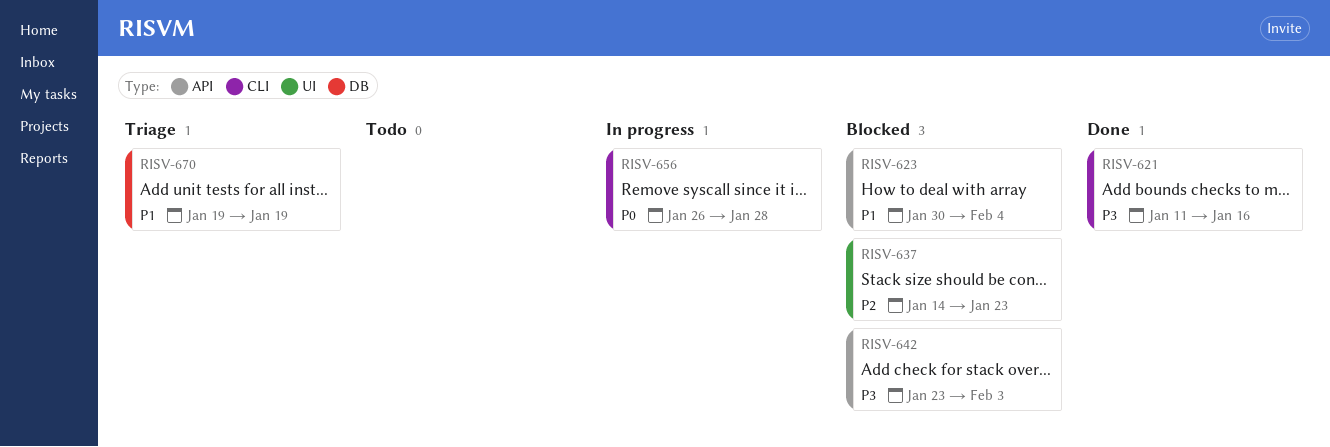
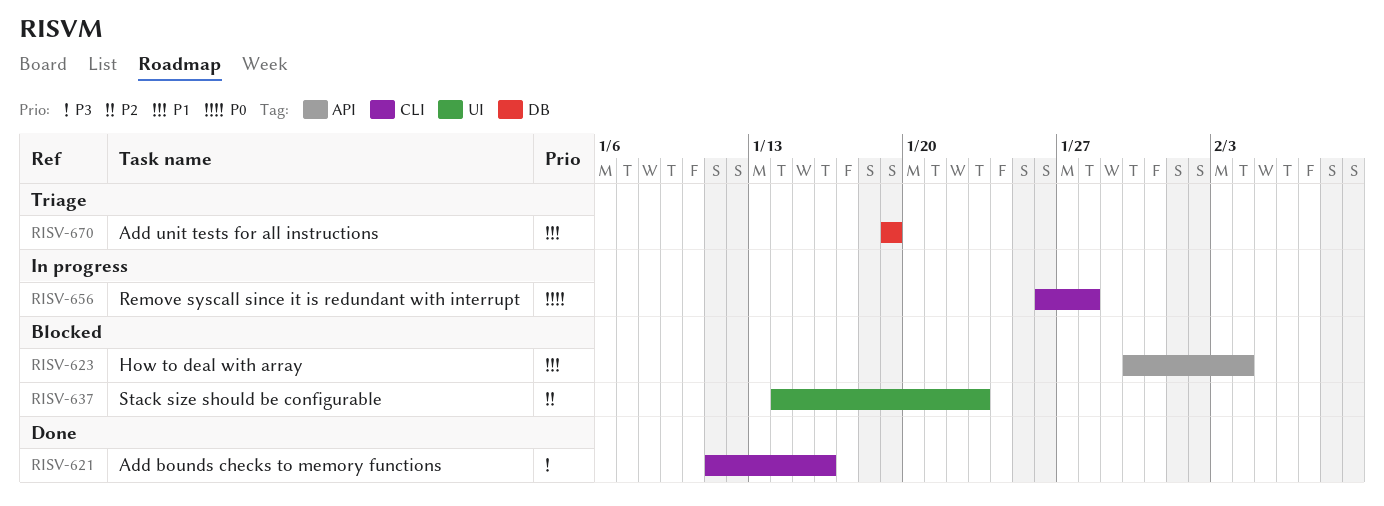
RISV-642: present -> none

